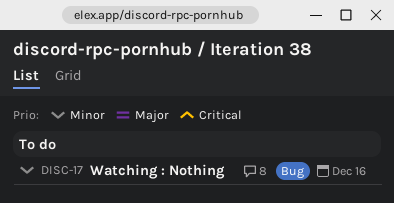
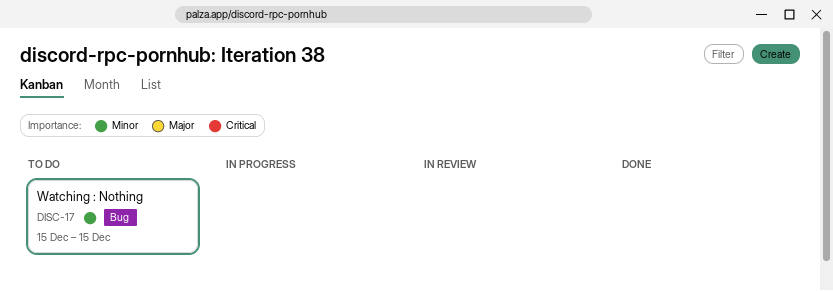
DISC-17, due: Dec 16 -> Dec 15

